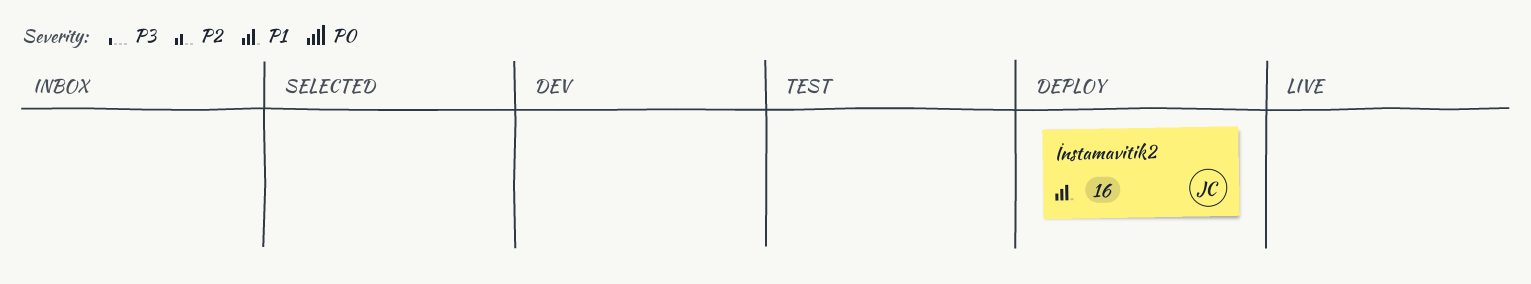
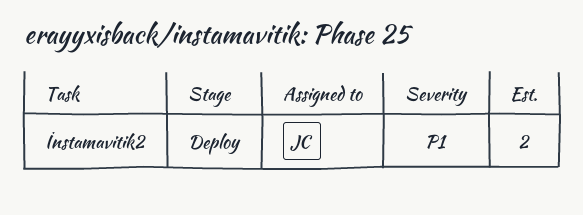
İnstamavitik2, estimate: 16 -> 2

